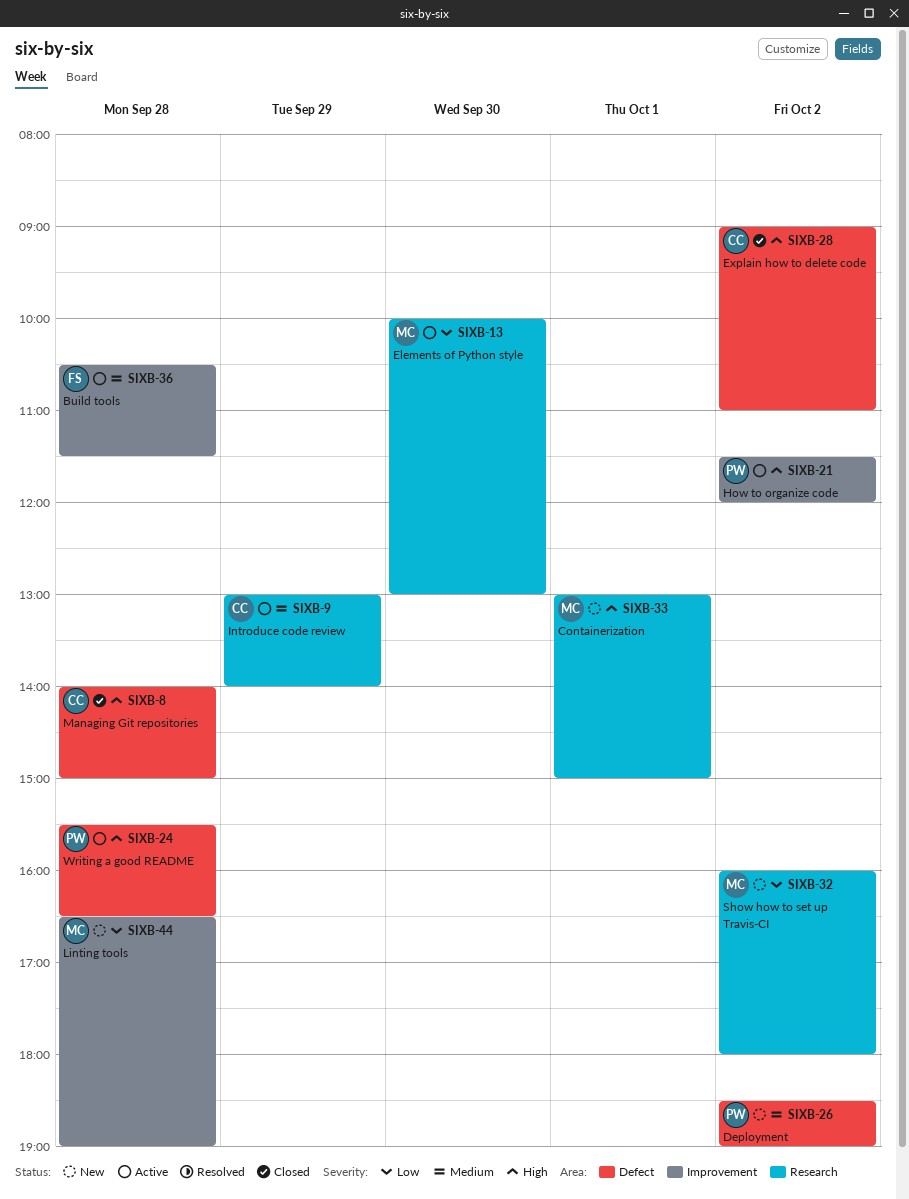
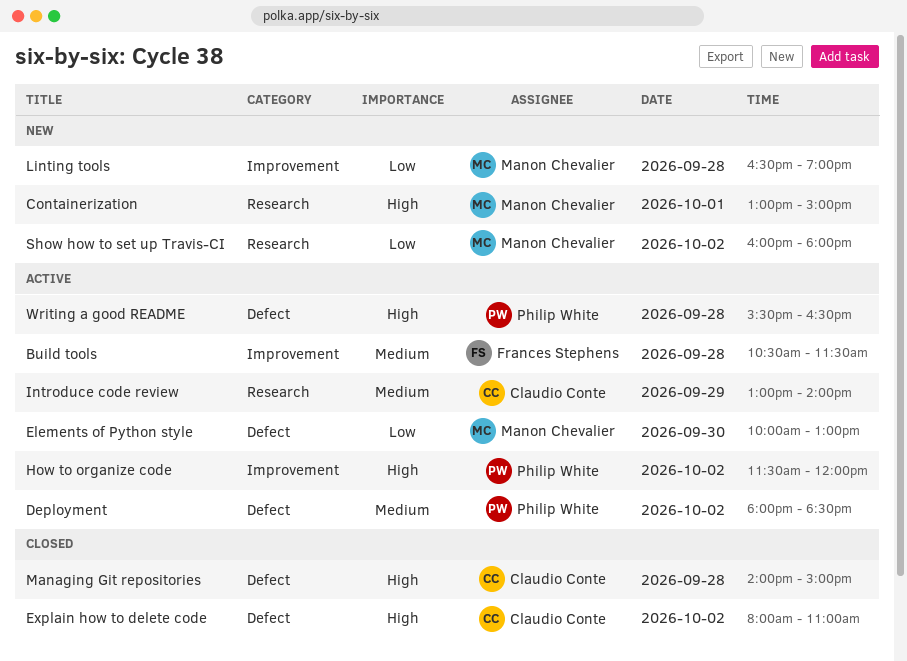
Deployment, status: New -> Active
Deployment, begins: 18:30 -> 18:00
Deployment, ends: 19:00 -> 18:30
Elements of Python style, label: Research -> Defect
Explain how to delete code, begins: 09:00 -> 08:00

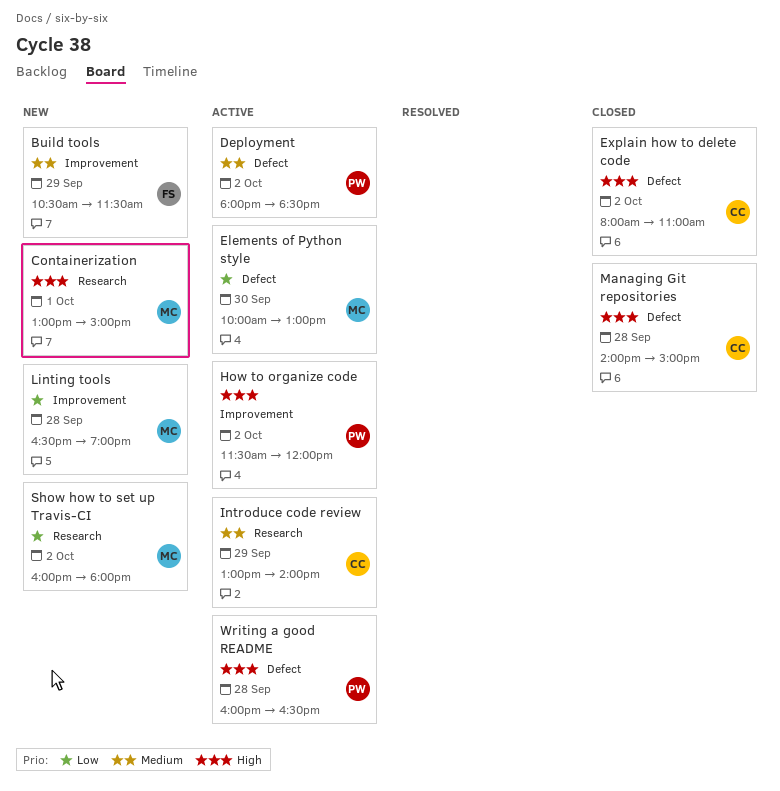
Build tools, status: Active -> New
Build tools, day: Sep 28 -> Sep 29
Writing a good README, begins: 15:30 -> 16:00

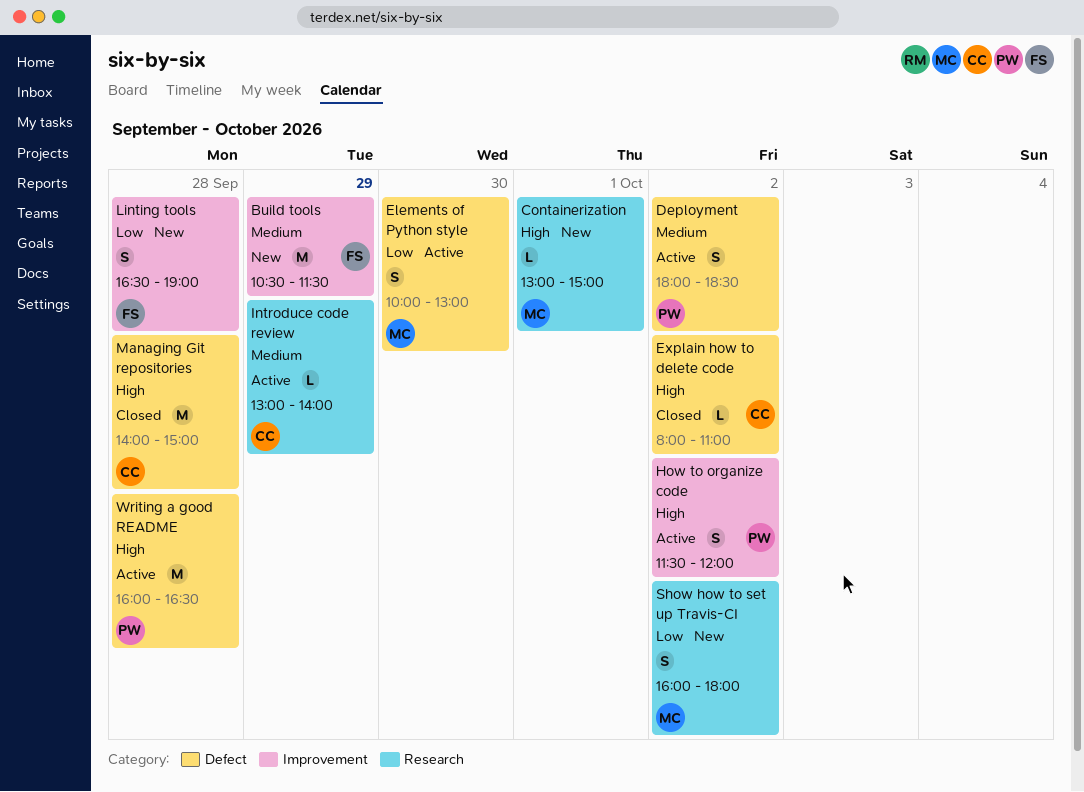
Linting tools, owner: MC -> FS

